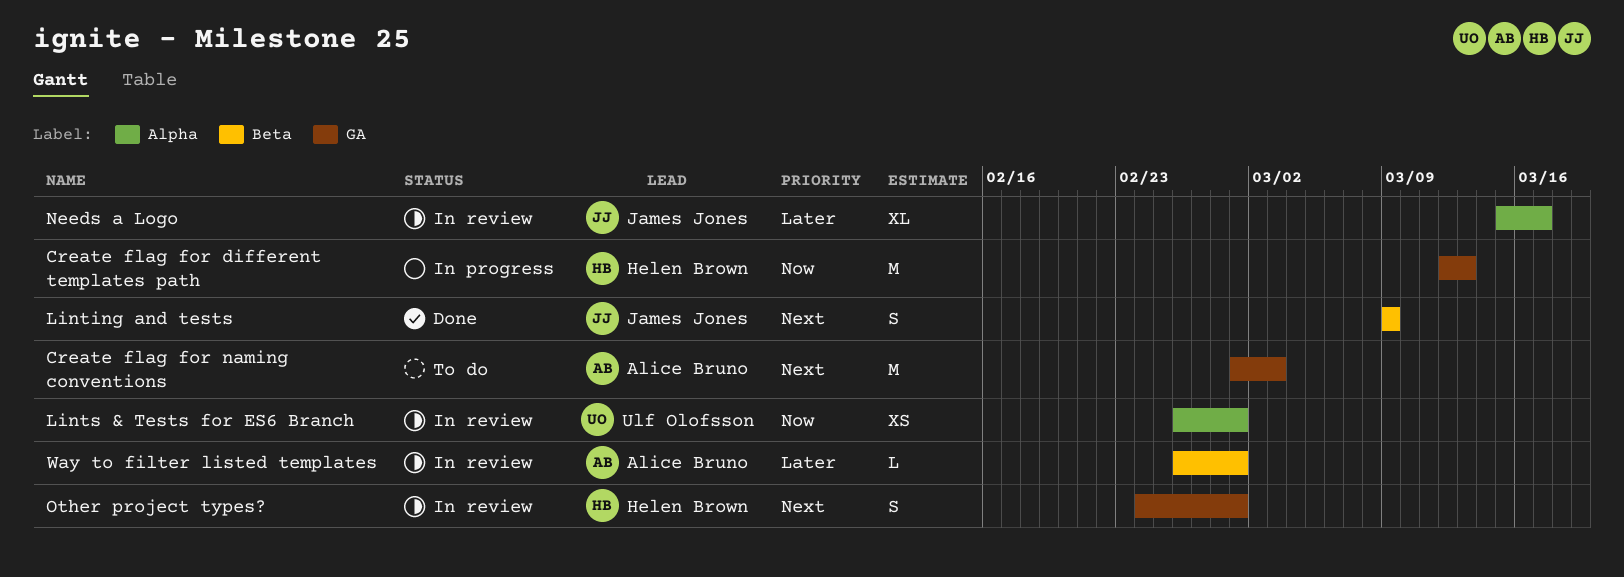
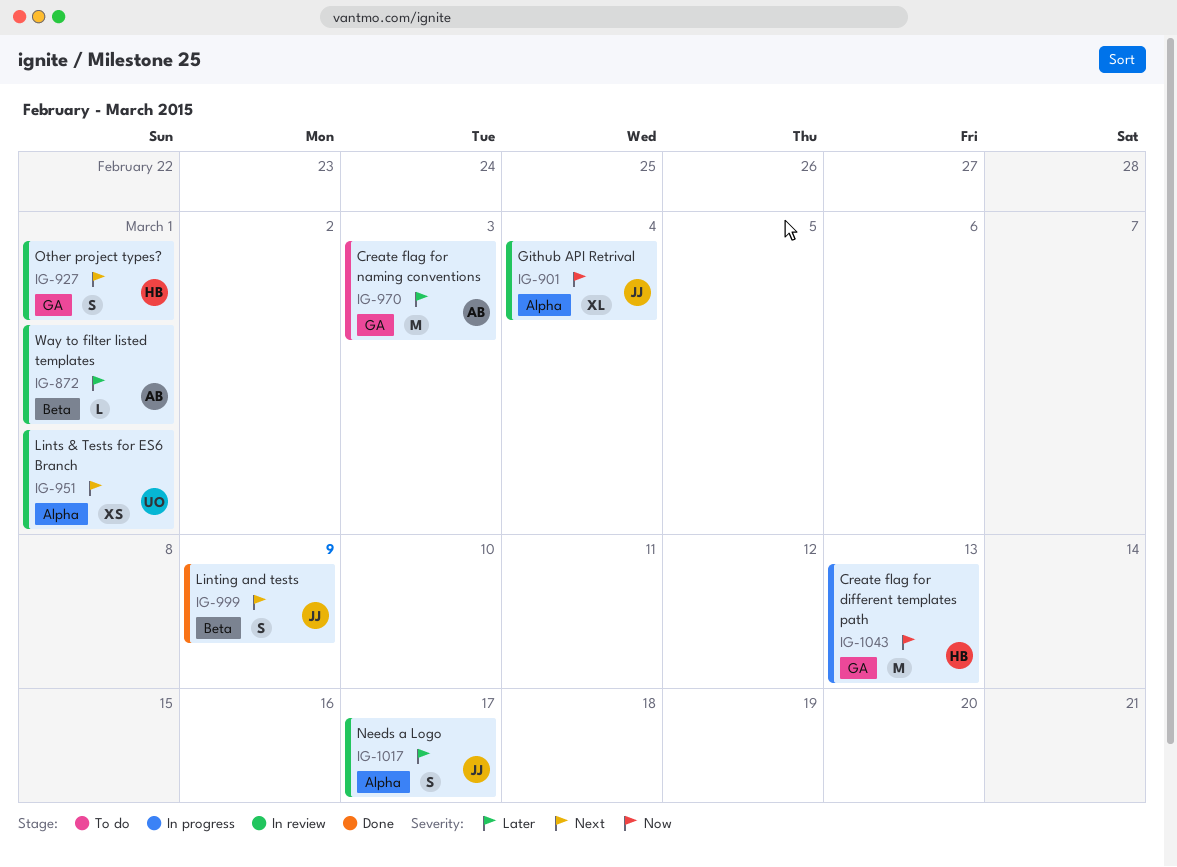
Create flag for naming conventions, priority: Next -> Later
Github API Retrival: none -> present
Lints & Tests for ES6 Branch, priority: Now -> Next
Needs a Logo, estimate: XL -> S

